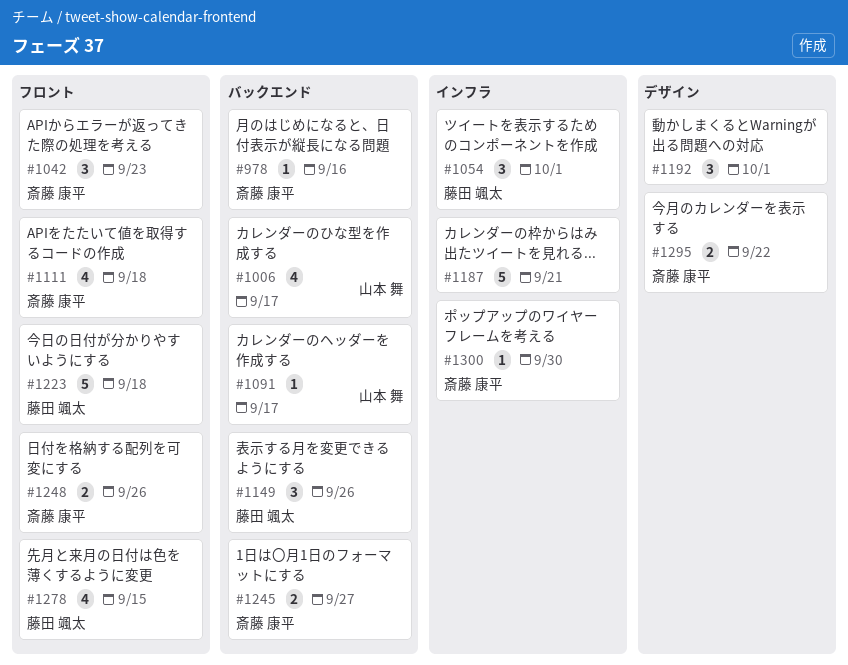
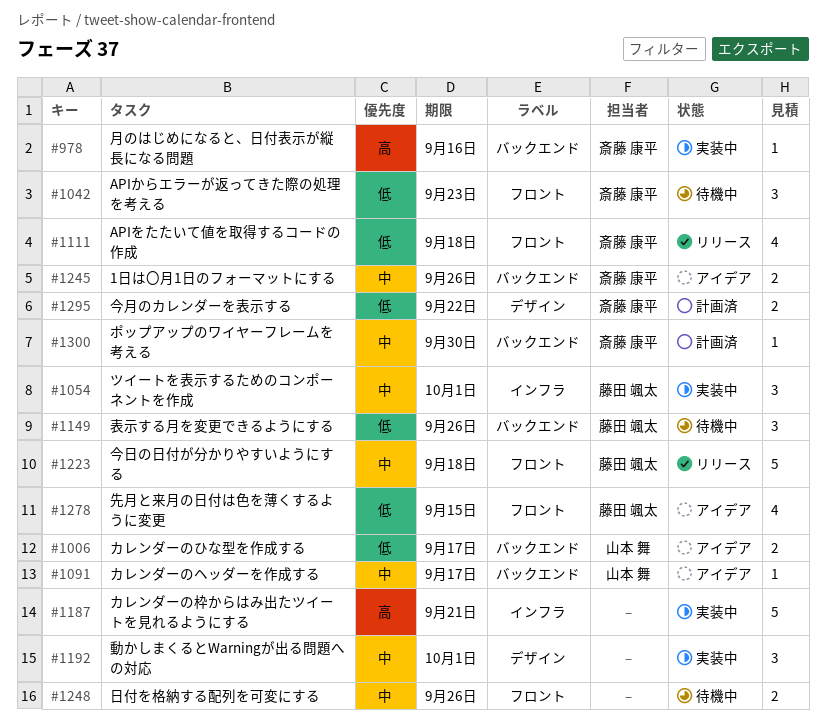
#1006, estimate: 4 -> 2
#1245, due: Sep 27 -> Sep 26
#1248, owner: 斎藤 康平 -> none
#1300, label: インフラ -> バックエンド

